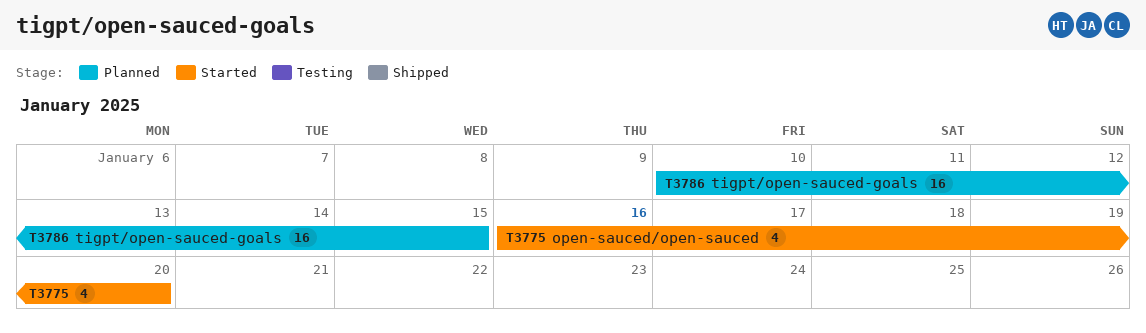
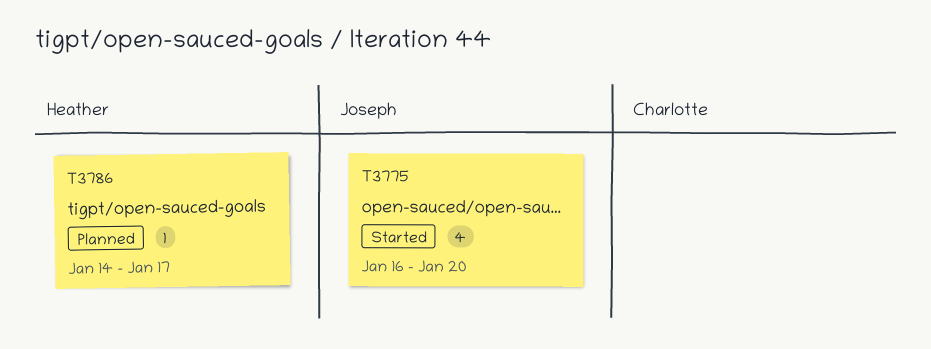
T3786, estimate: 16 -> 1
T3786, start: Jan 10 -> Jan 14
T3786, due: Jan 15 -> Jan 17

